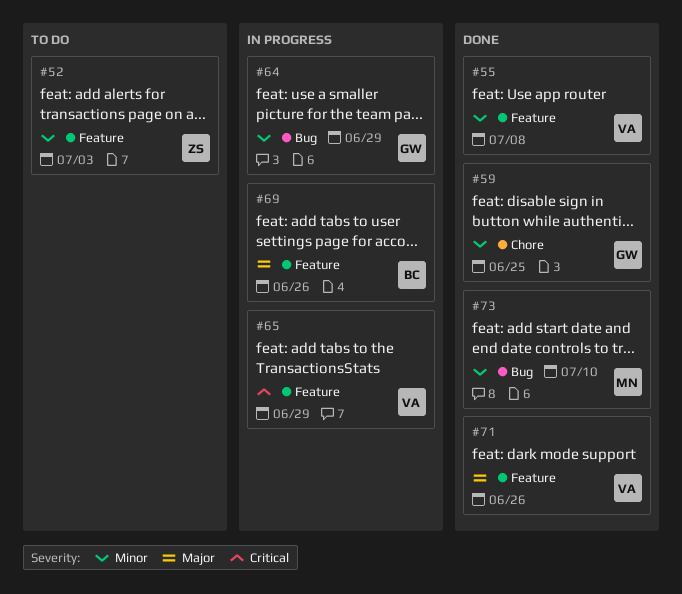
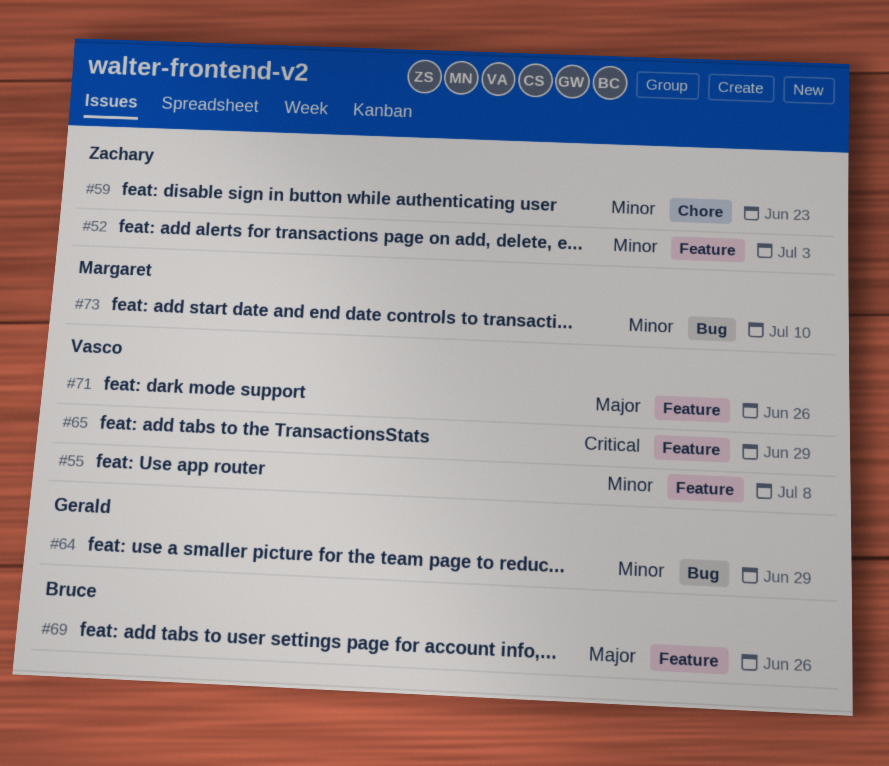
#59, owner: Gerald -> Zachary
#59, due: Jun 25 -> Jun 23

